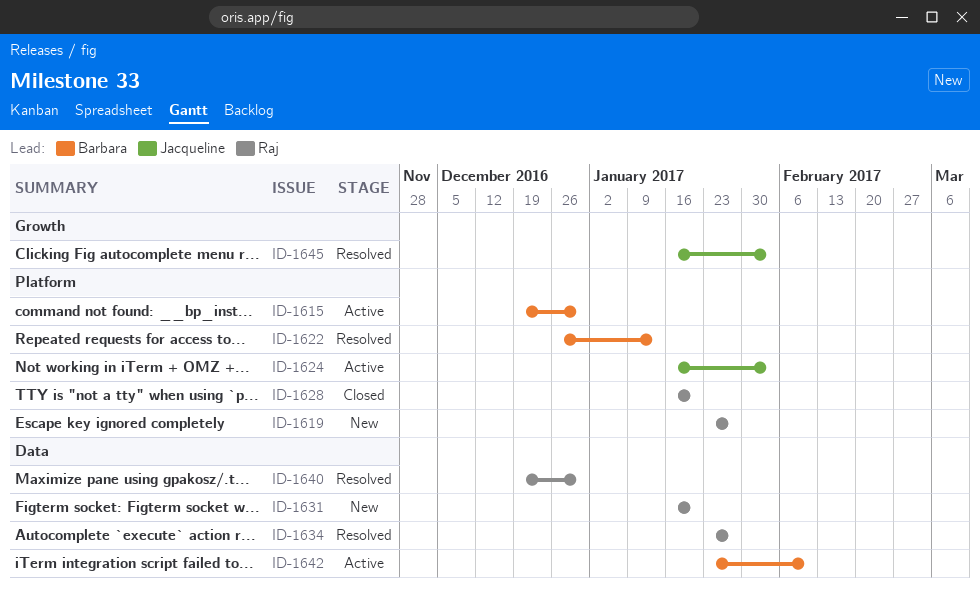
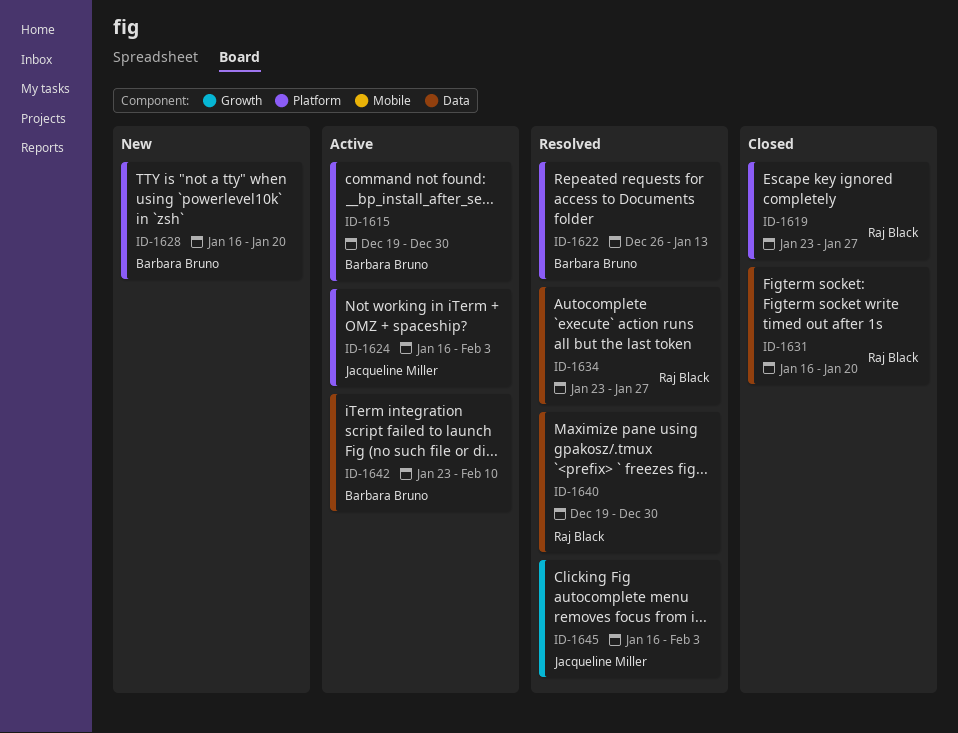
ID-1619, status: New -> Closed
ID-1628, status: Closed -> New
ID-1628, owner: Raj Black -> Barbara Bruno
ID-1631, status: New -> Closed

